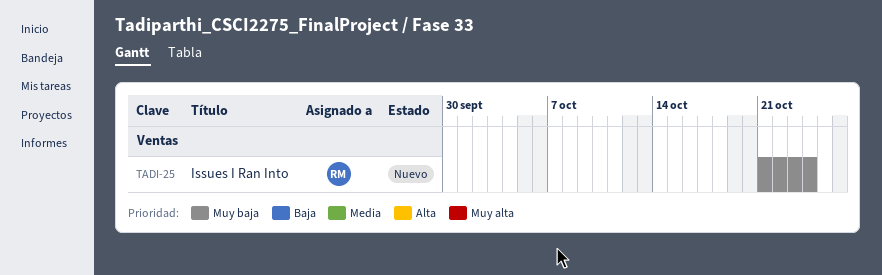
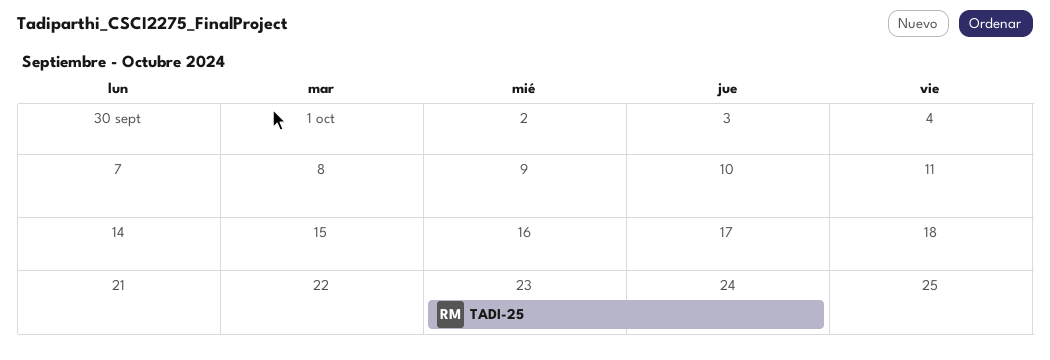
TADI-25, start: Oct 21 -> Oct 23

